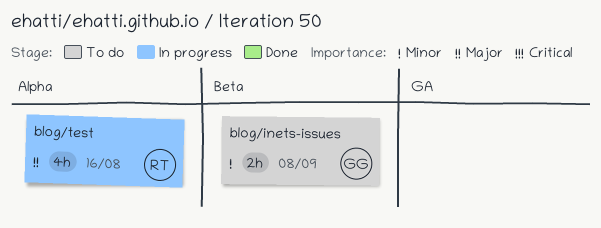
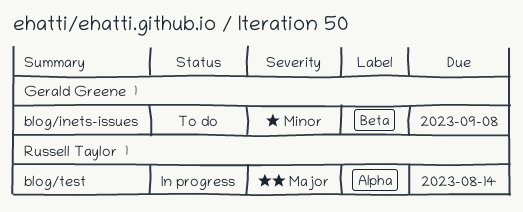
blog/test, due: Aug 16 -> Aug 14

